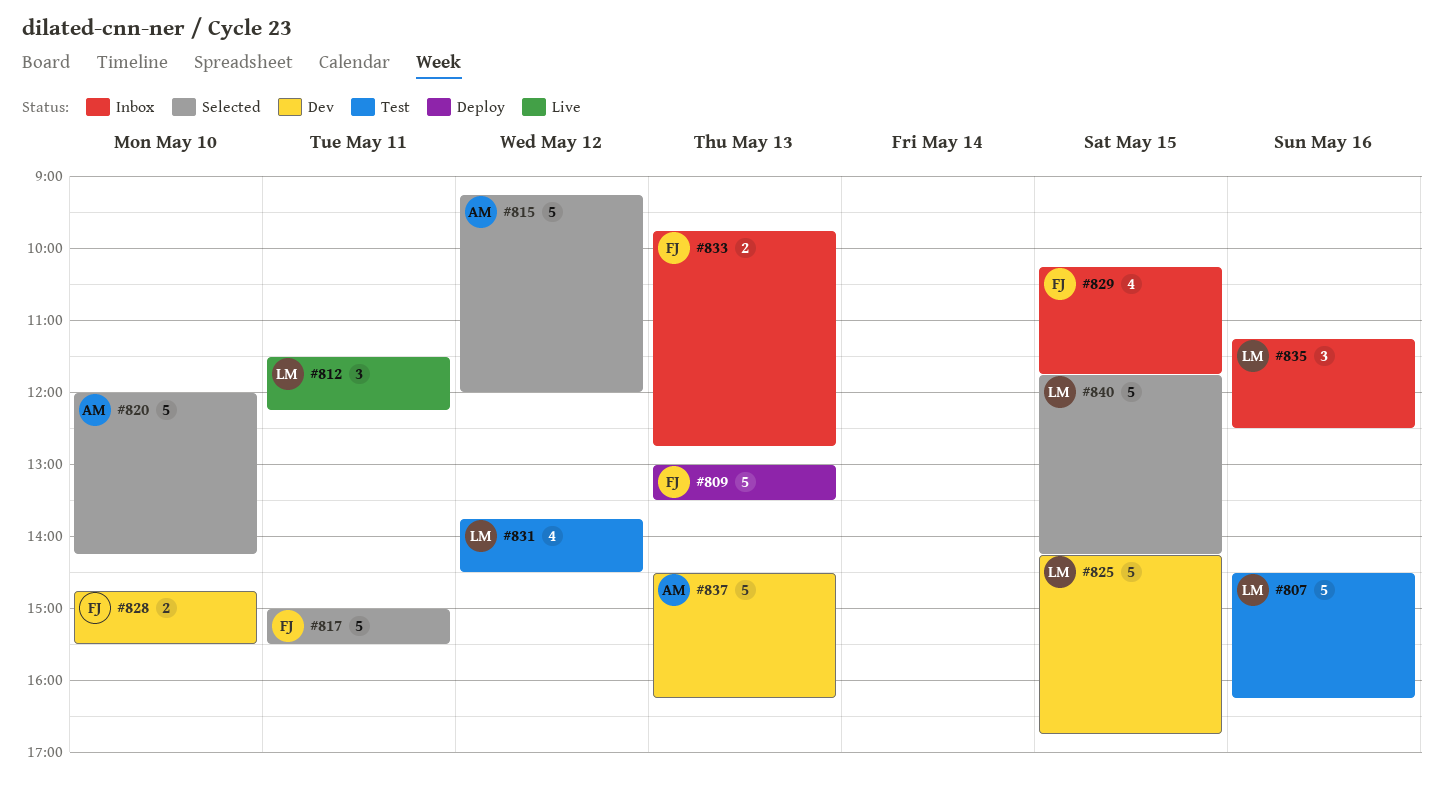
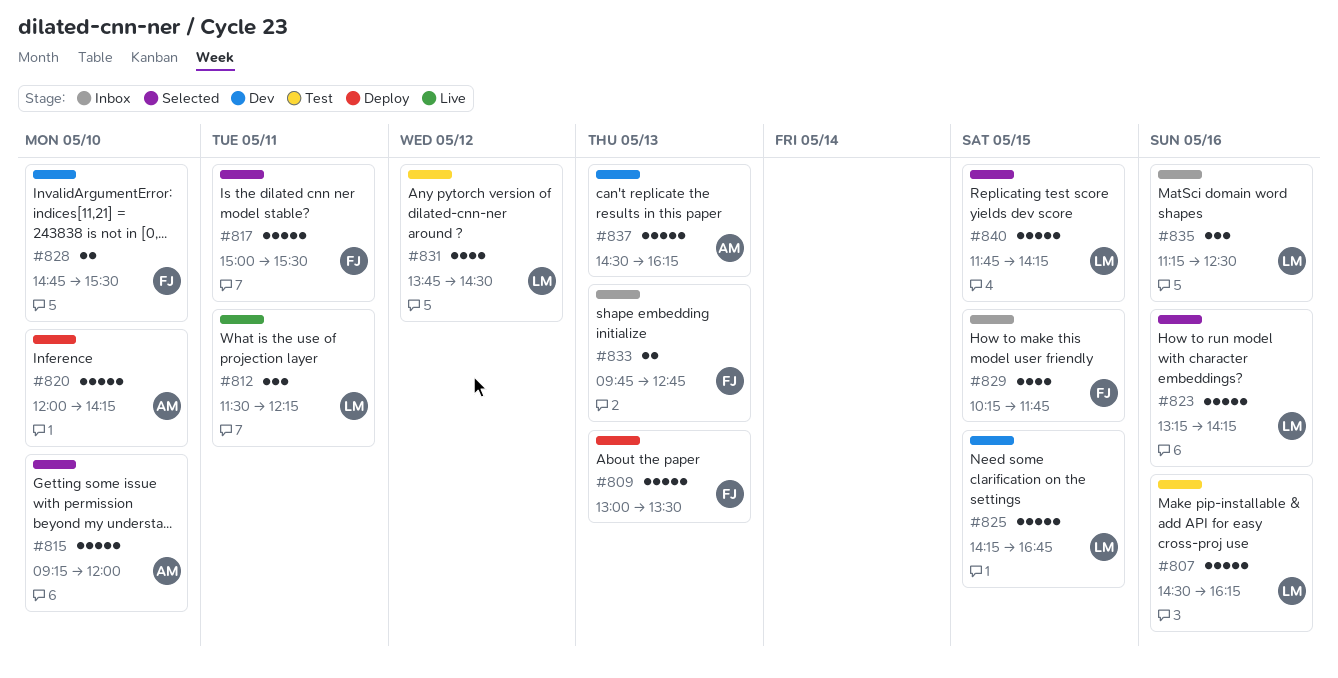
#815, day: May 12 -> May 10
#820, status: Selected -> Deploy
#823: none -> present

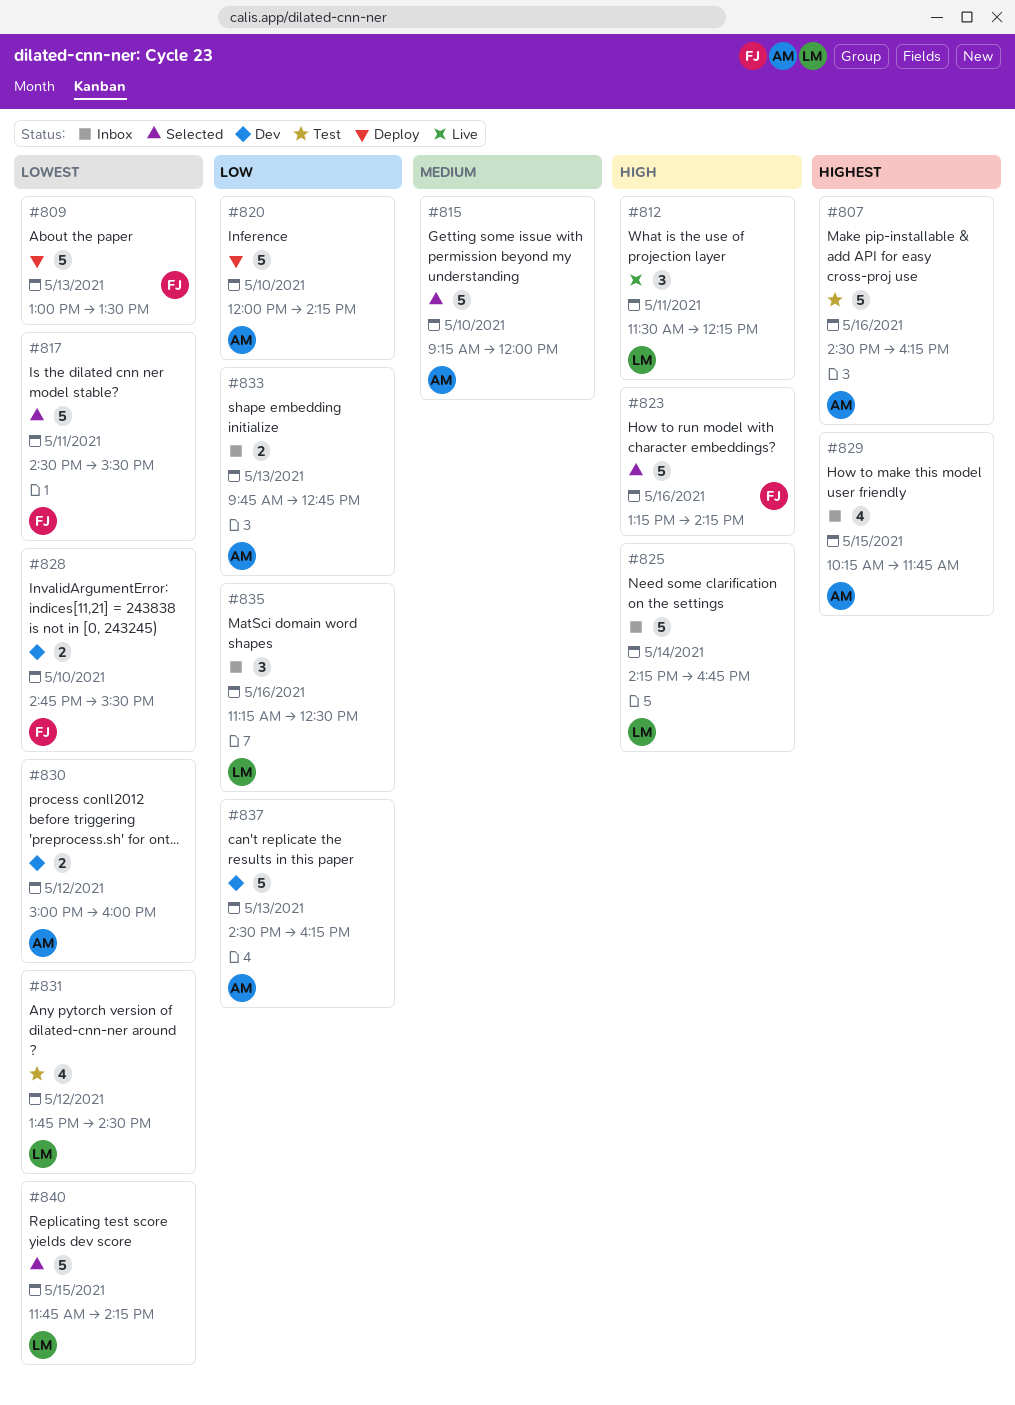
#807, owner: LM -> AM
#817, begins: 15:00 -> 14:30
#823, owner: LM -> FJ
#825, status: Dev -> Inbox
#825, day: May 15 -> May 14
#829, owner: FJ -> AM
#830: none -> present
#833, owner: FJ -> AM

